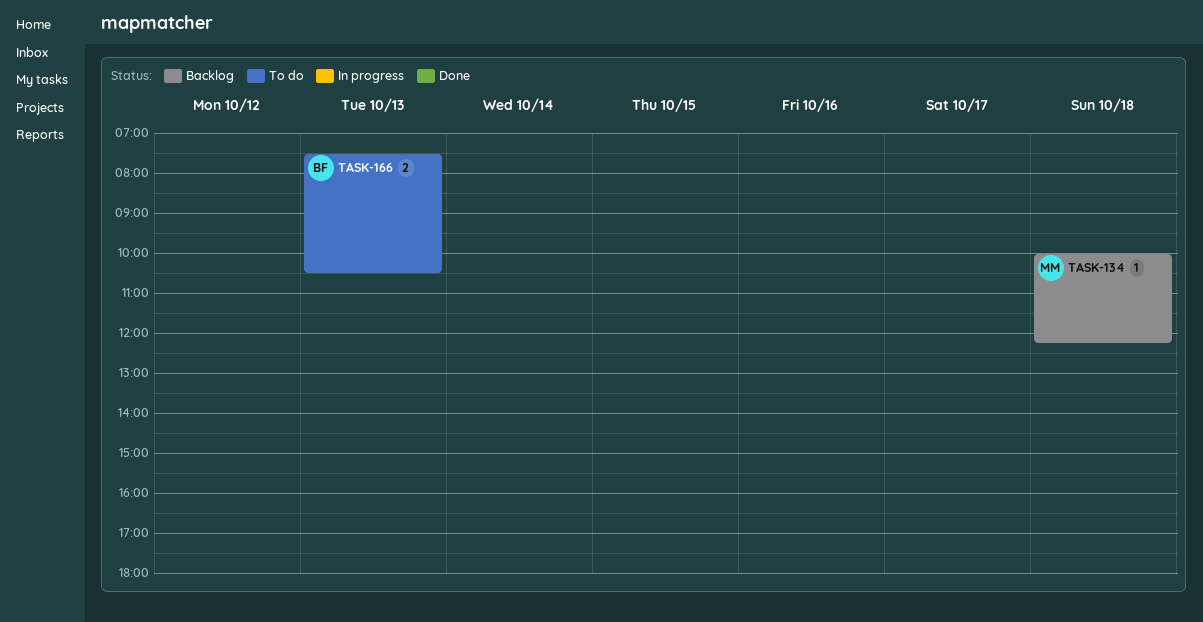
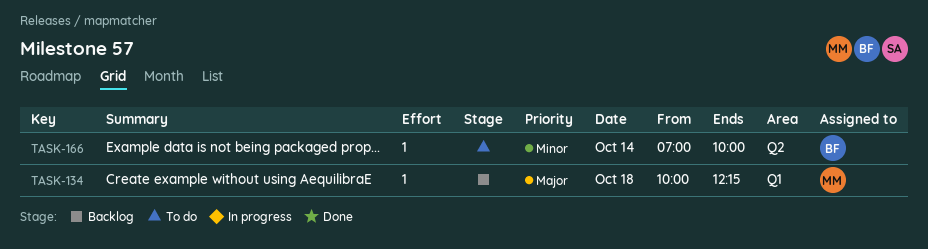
TASK-166, estimate: 2 -> 1
TASK-166, day: Oct 13 -> Oct 14
TASK-166, begins: 07:30 -> 07:00
TASK-166, ends: 10:30 -> 10:00

